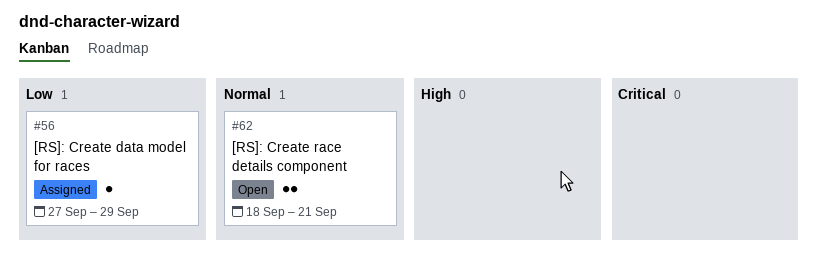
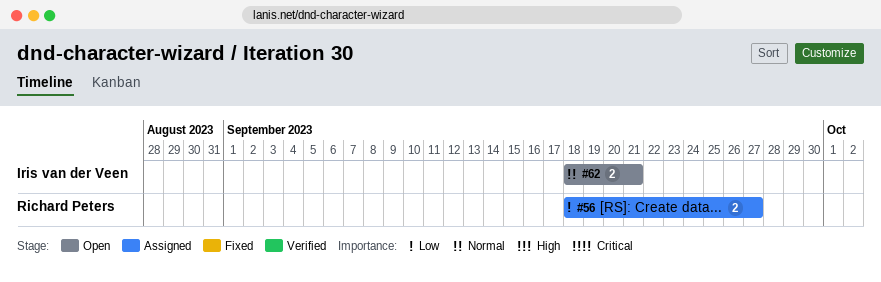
#56, estimate: 1 -> 2
#56, start: Sep 27 -> Sep 18
#56, due: Sep 29 -> Sep 27

